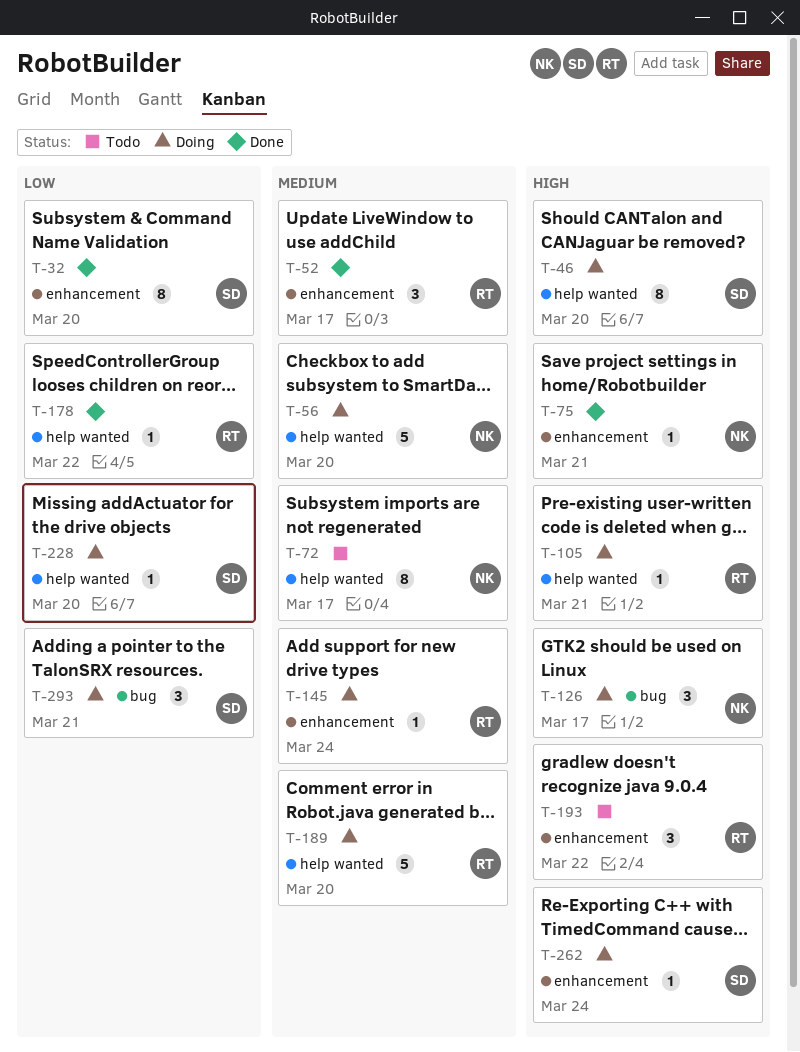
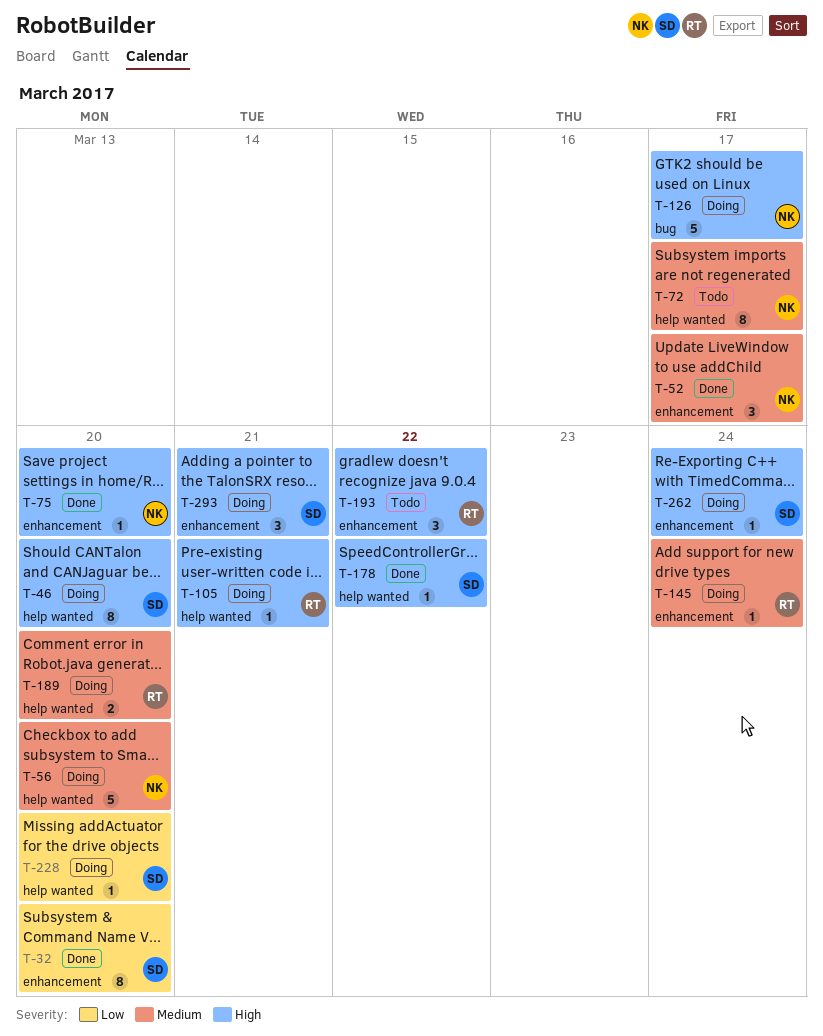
T-52, owner: RT -> NK
T-75, due: Mar 21 -> Mar 20
T-126, estimate: 3 -> 5
T-178, owner: RT -> SD
T-178, priority: Low -> High
T-189, estimate: 5 -> 2
T-293, priority: Low -> High
T-293, label: bug -> enhancement

